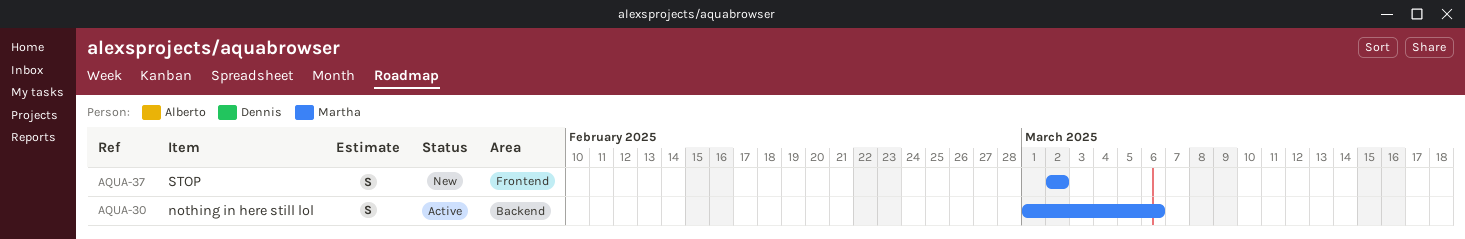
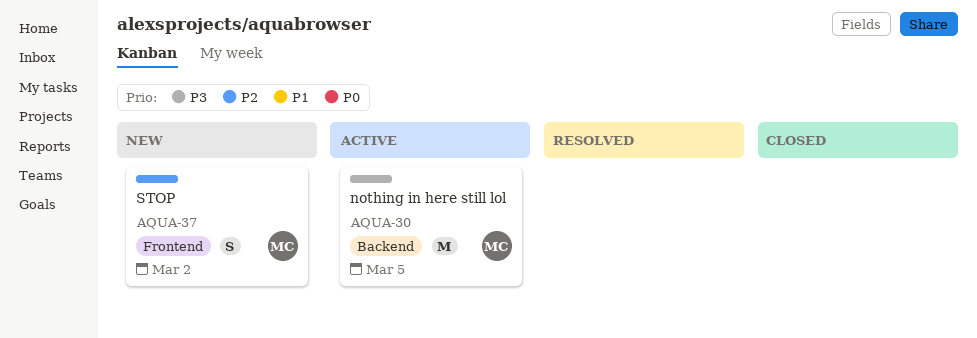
AQUA-30, estimate: S -> M
AQUA-30, due: Mar 6 -> Mar 5

